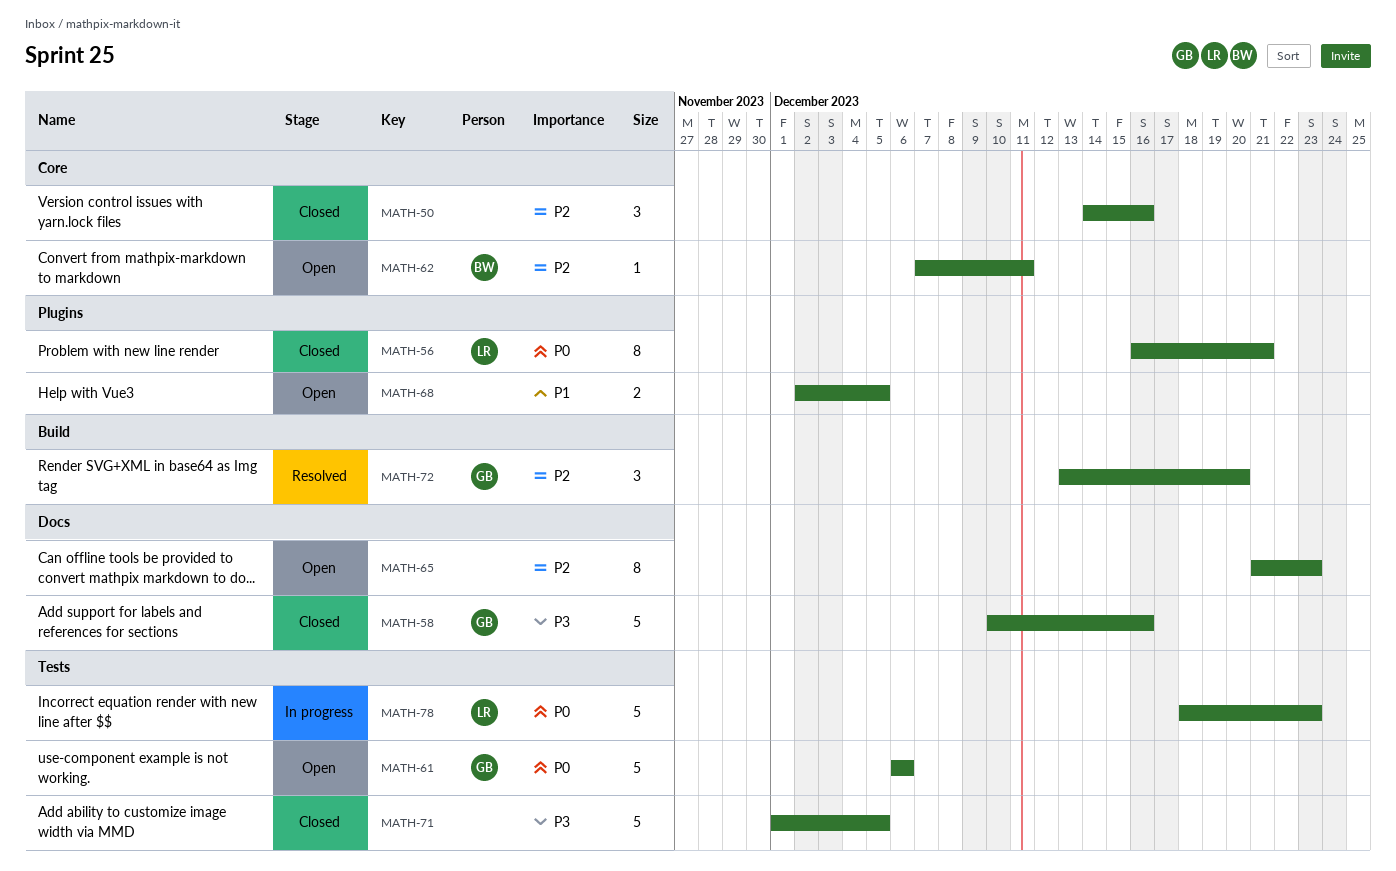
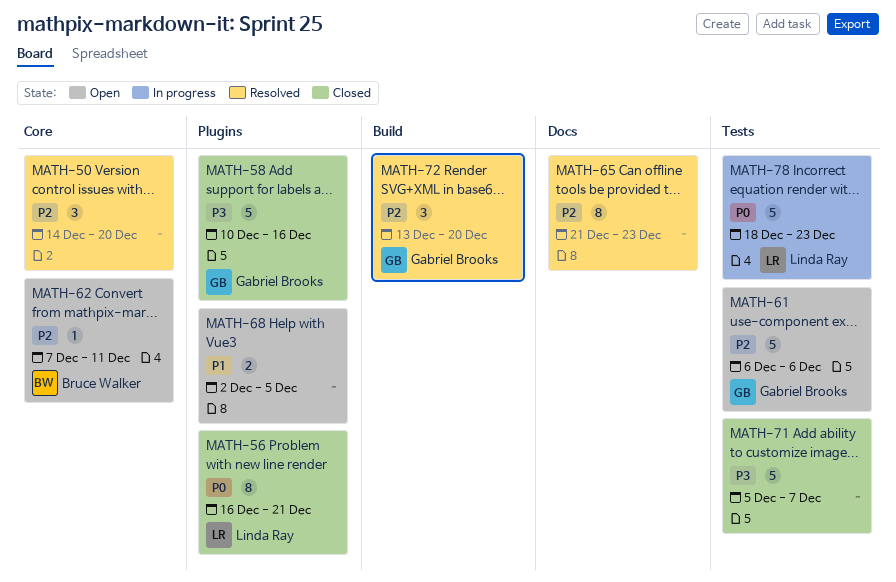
MATH-50, status: Closed -> Resolved
MATH-50, due: Dec 16 -> Dec 20
MATH-58, label: Docs -> Plugins
MATH-61, priority: P0 -> P2
MATH-65, status: Open -> Resolved
MATH-71, start: Dec 1 -> Dec 5
MATH-71, due: Dec 5 -> Dec 7

